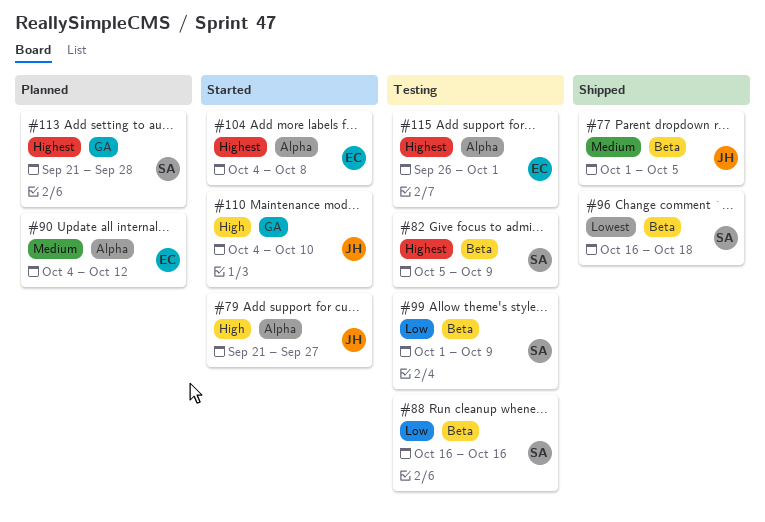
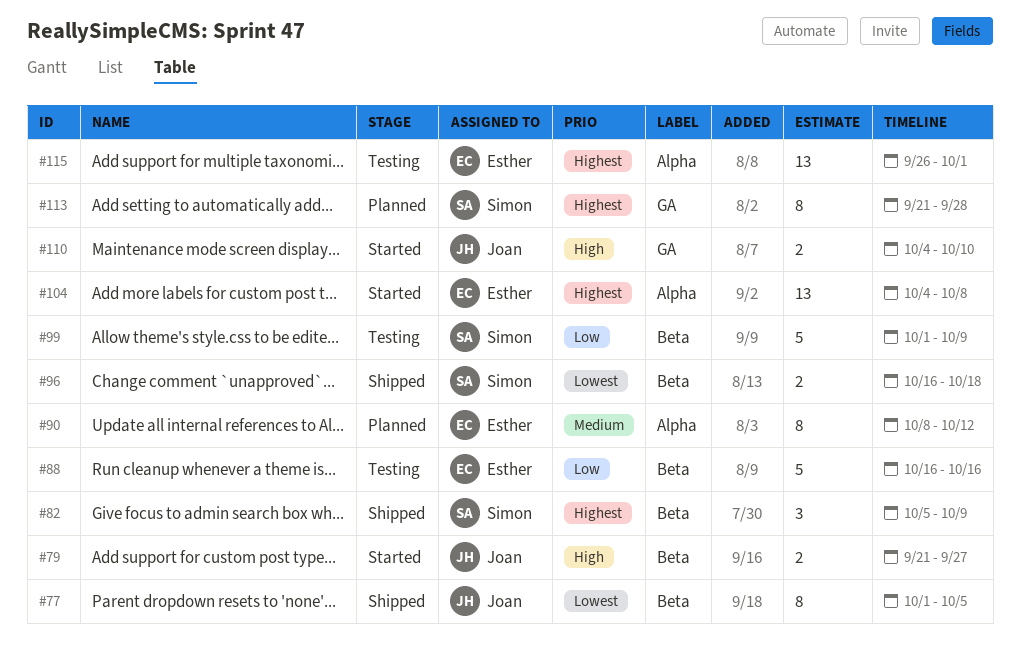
#77, priority: Medium -> Lowest
#79, label: Alpha -> Beta
#82, status: Testing -> Shipped
#88, owner: Simon -> Esther
#90, start: Oct 4 -> Oct 8

